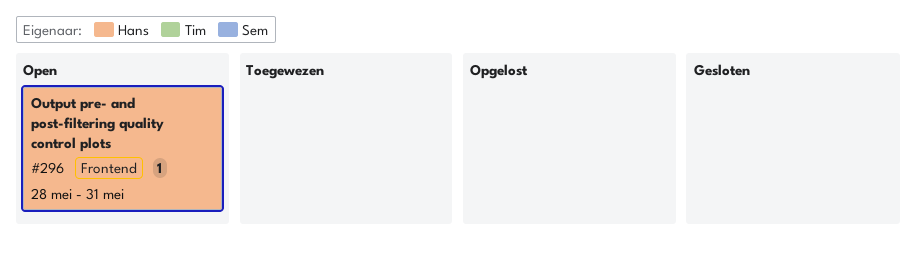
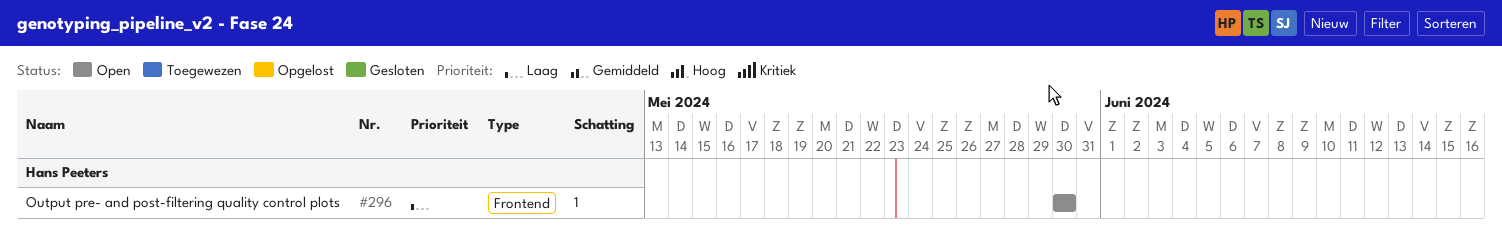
#296, start: May 28 -> May 30
#296, due: May 31 -> May 30

